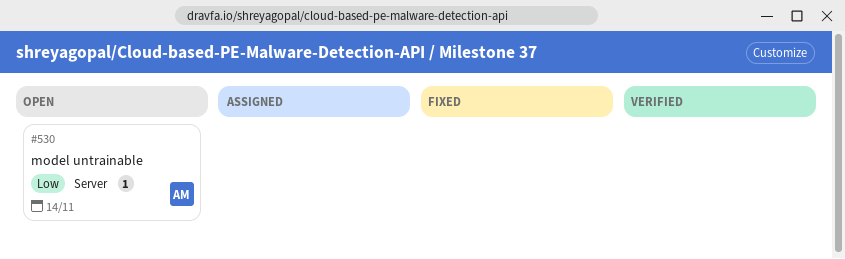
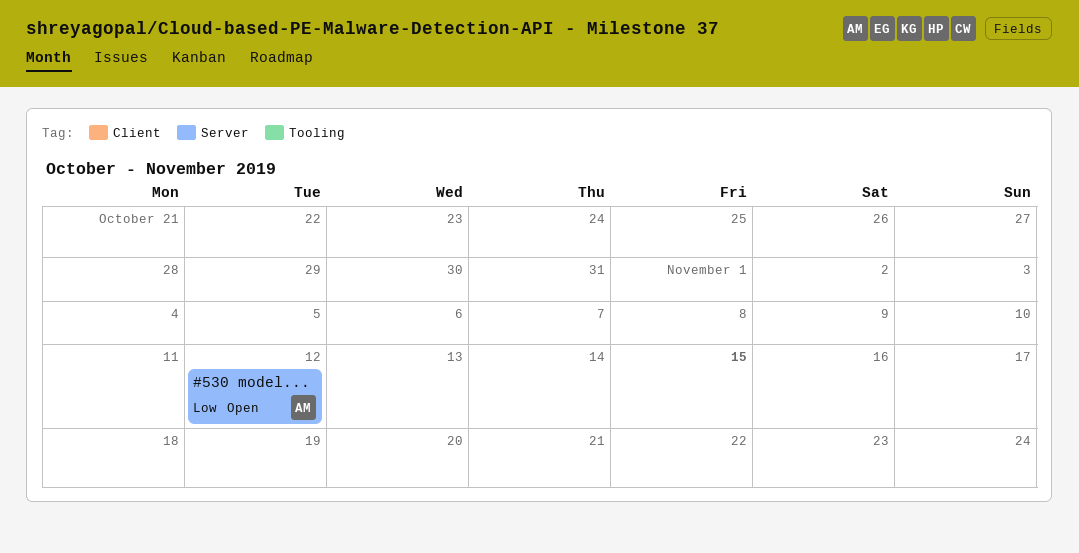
#530, due: Nov 14 -> Nov 12

